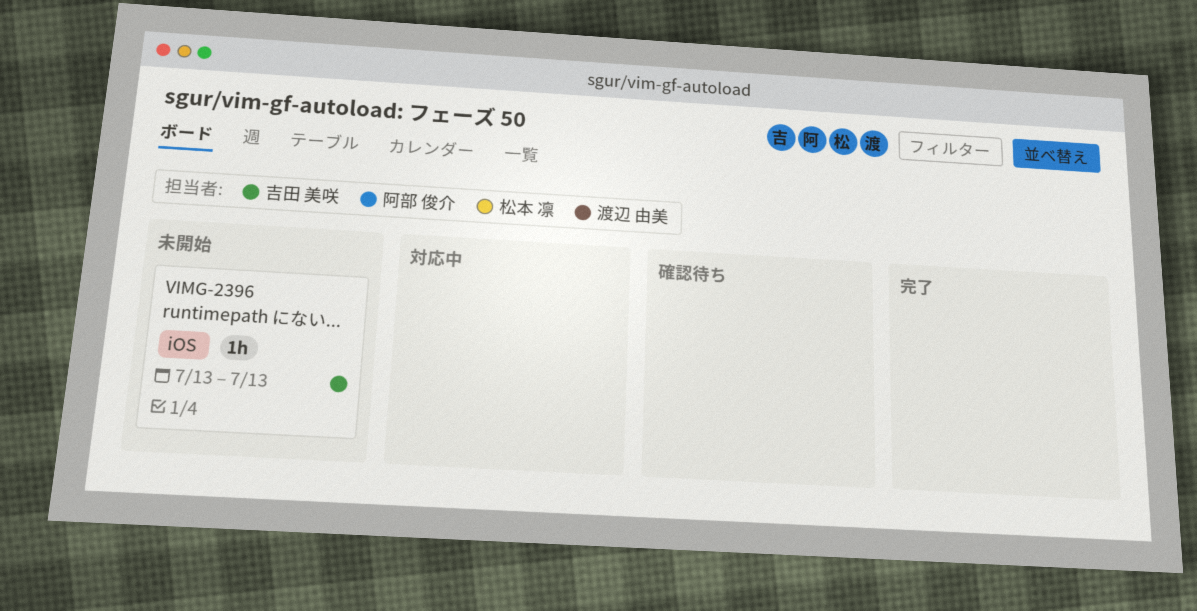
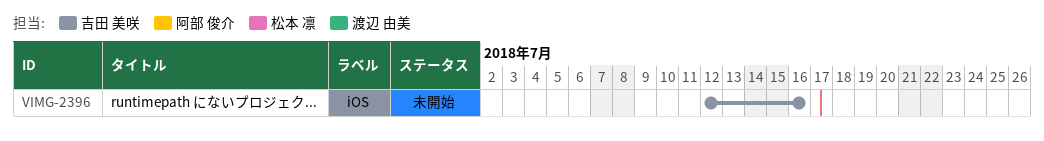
VIMG-2396, start: Jul 13 -> Jul 12
VIMG-2396, due: Jul 13 -> Jul 16

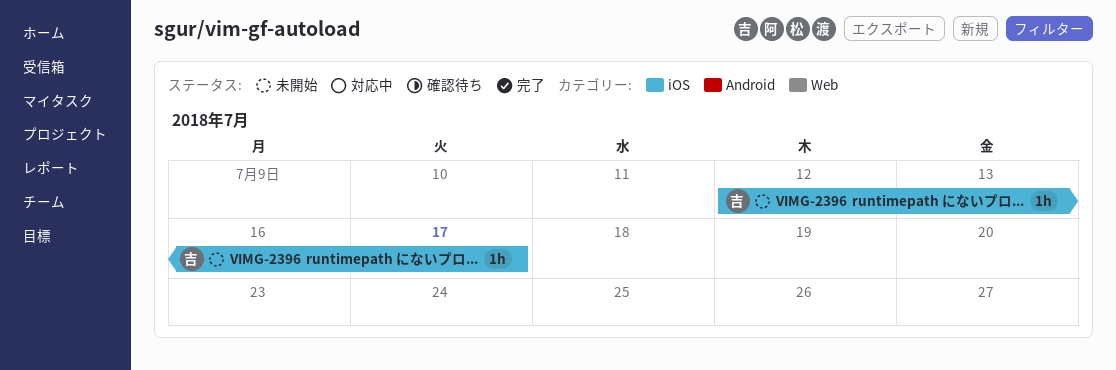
VIMG-2396, due: Jul 16 -> Jul 17

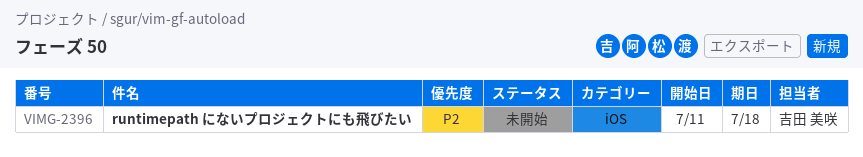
VIMG-2396, start: Jul 12 -> Jul 11
VIMG-2396, due: Jul 17 -> Jul 18

